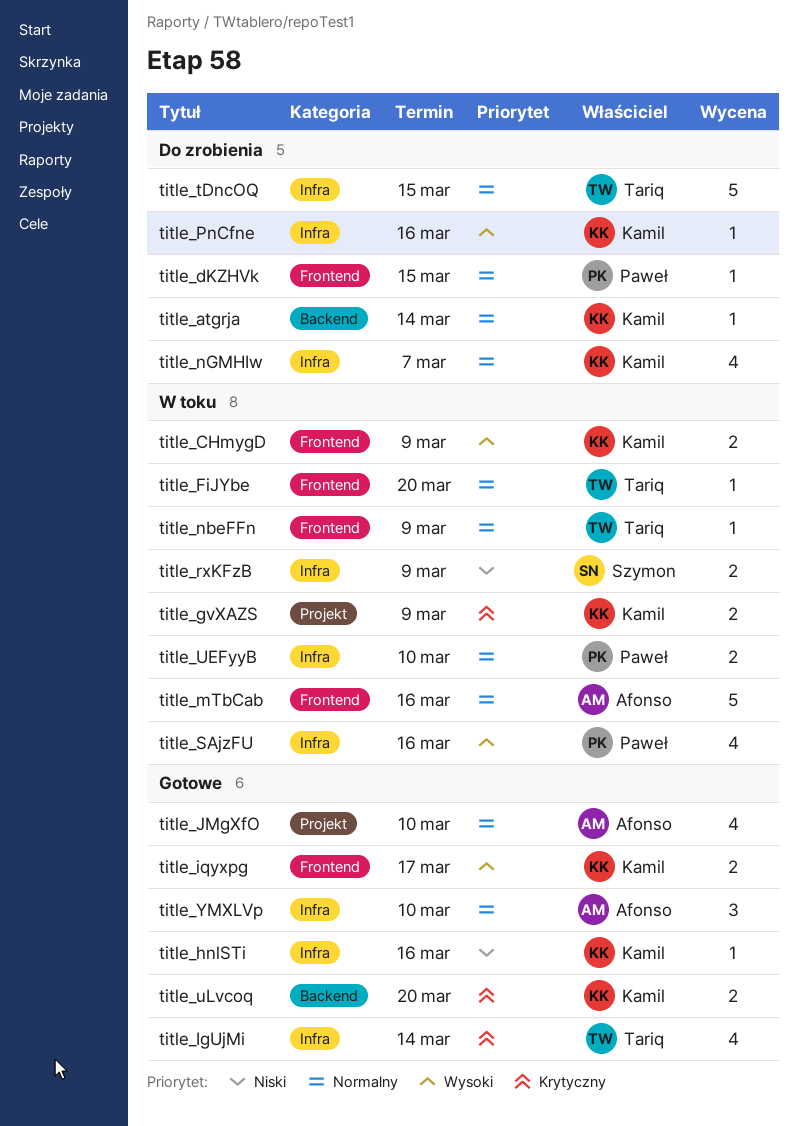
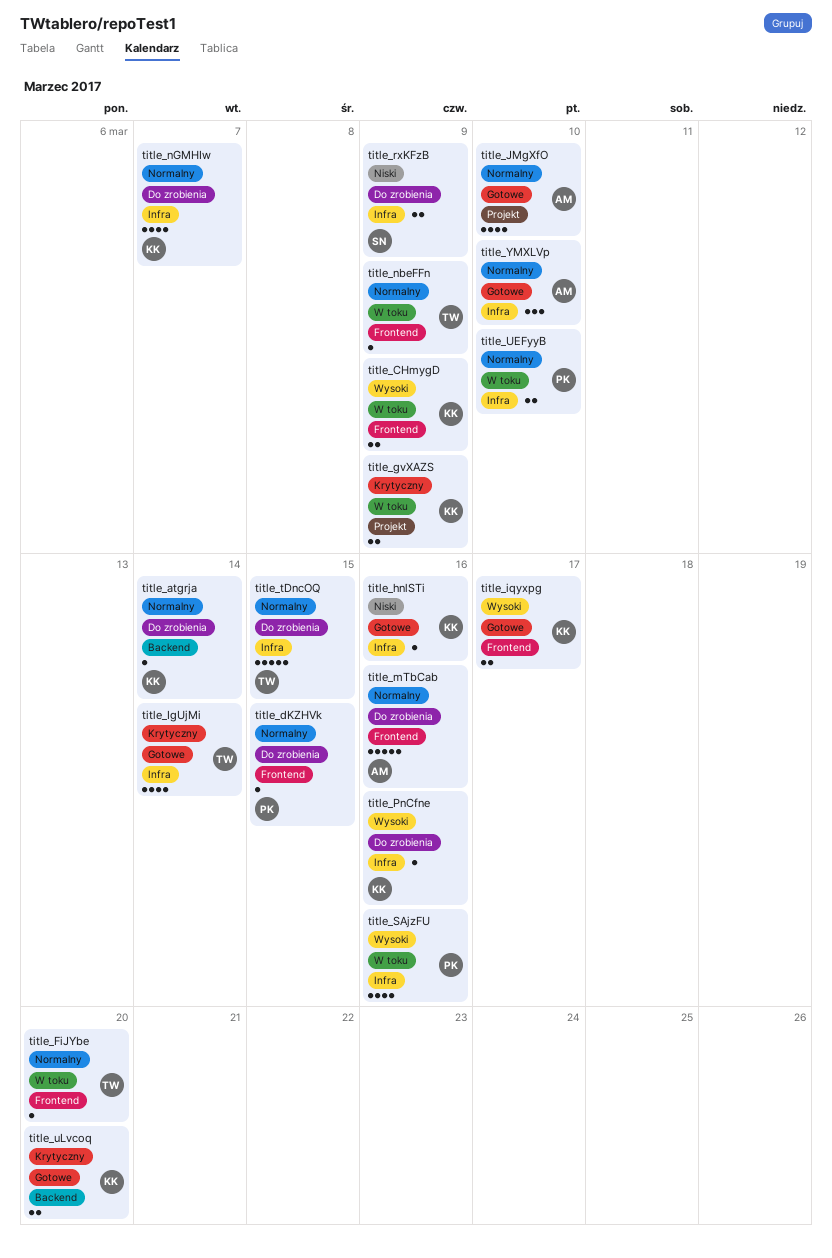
title_mTbCab, status: W toku -> Do zrobienia
title_rxKFzB, status: W toku -> Do zrobienia

